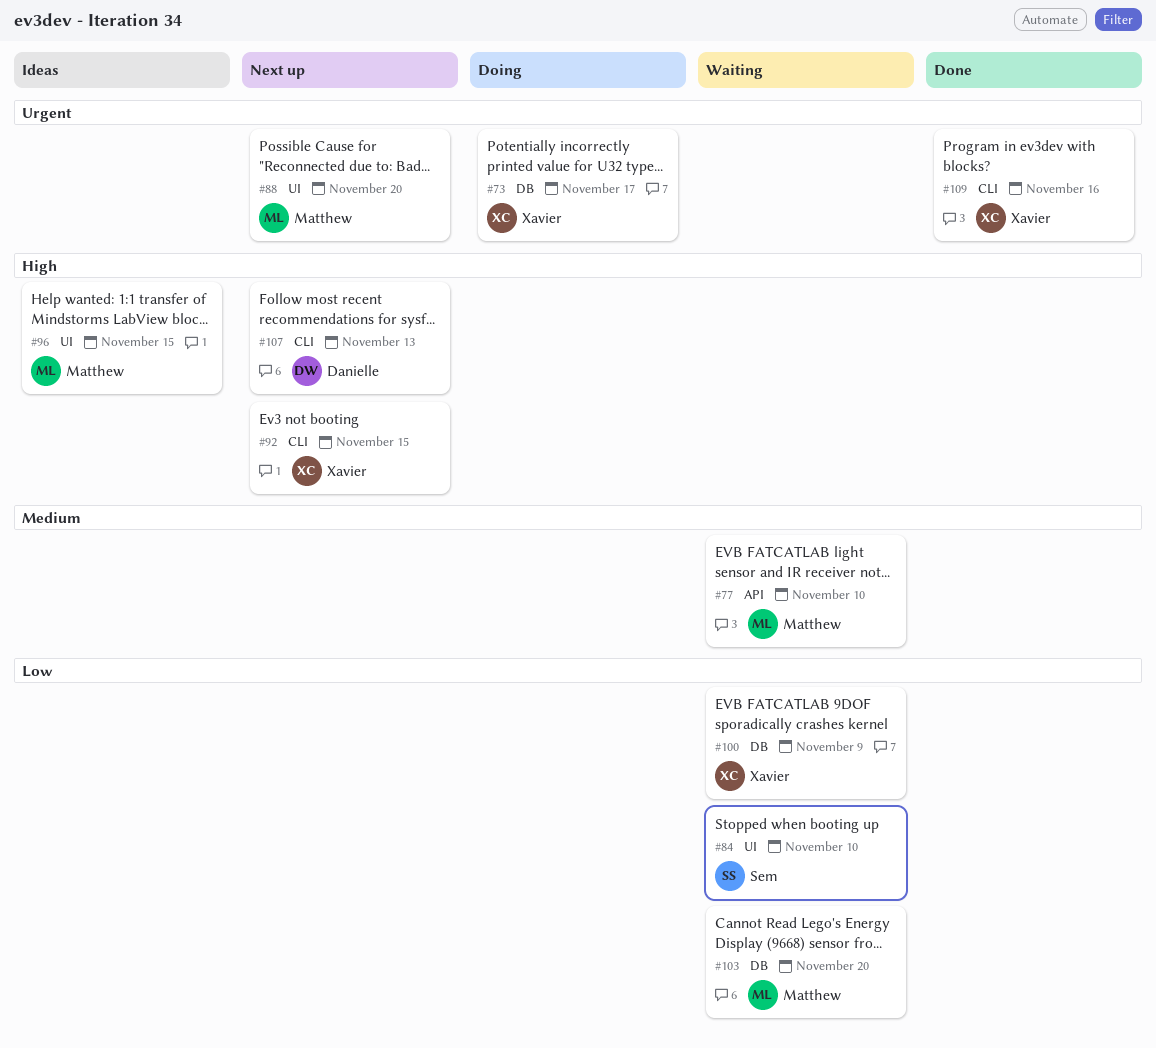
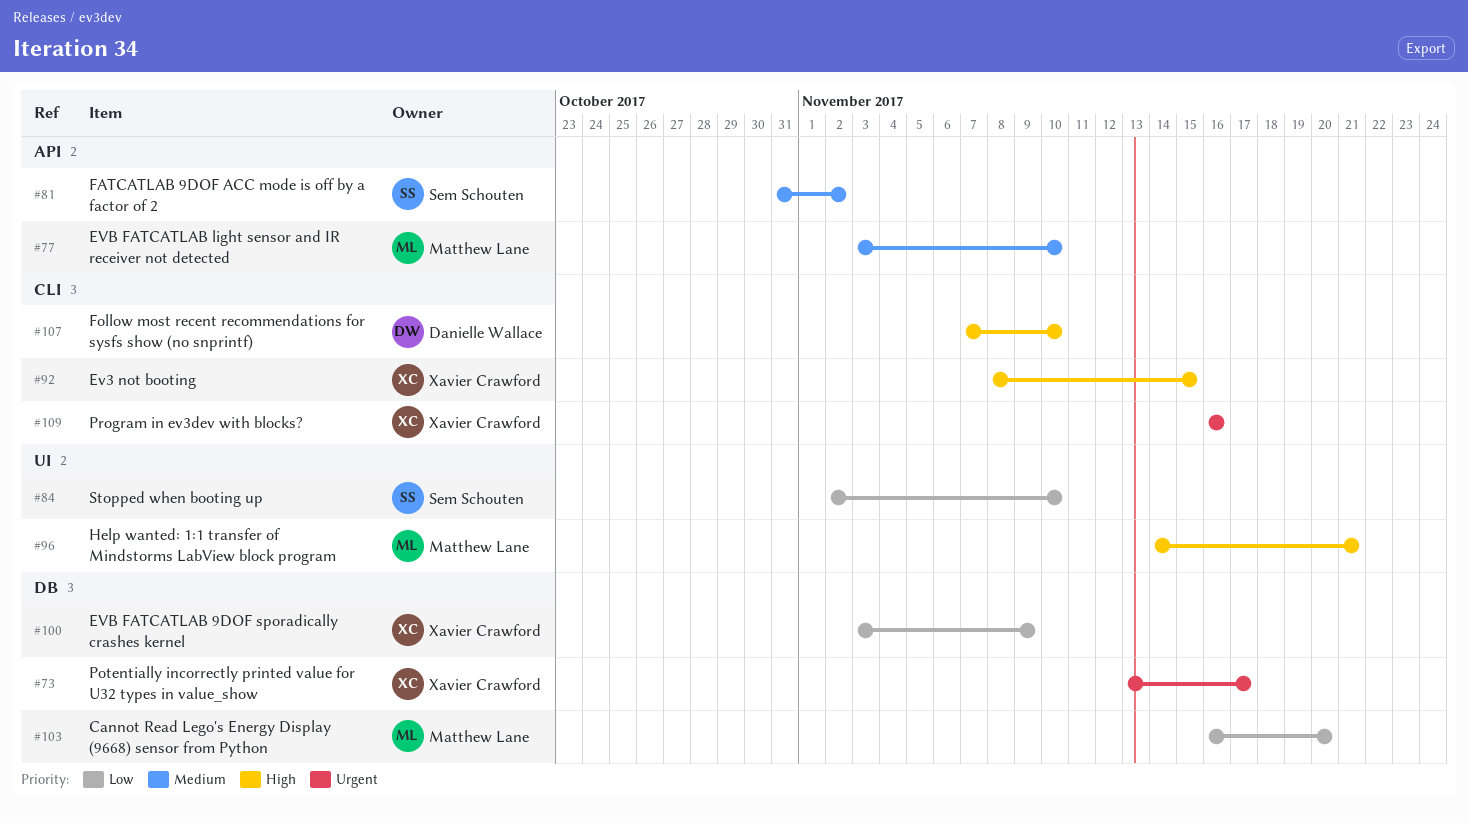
#81: none -> present
#88: present -> none
#96, due: Nov 15 -> Nov 21
#107, due: Nov 13 -> Nov 10

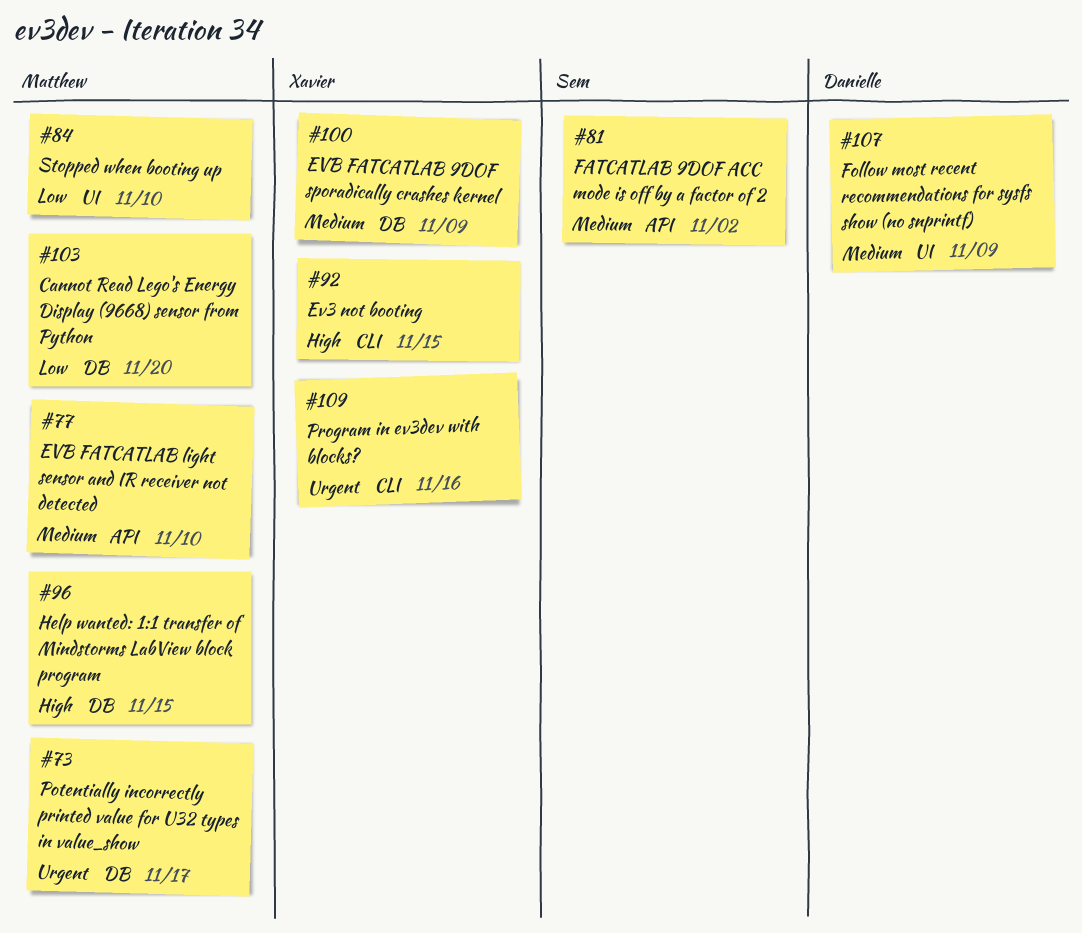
#73, owner: Xavier Crawford -> Matthew Lane
#84, owner: Sem Schouten -> Matthew Lane
#96, label: UI -> DB
#96, due: Nov 21 -> Nov 15
#100, priority: Low -> Medium
#107, priority: High -> Medium
#107, label: CLI -> UI
#107, due: Nov 10 -> Nov 9

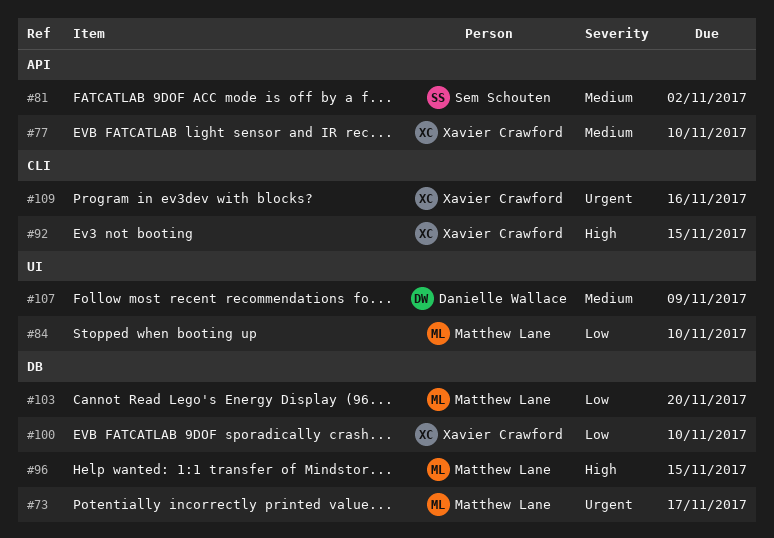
#77, owner: Matthew Lane -> Xavier Crawford
#100, priority: Medium -> Low
#100, due: Nov 9 -> Nov 10

